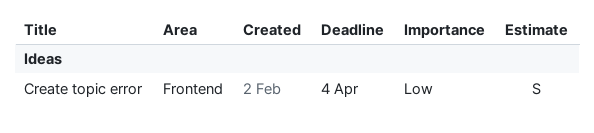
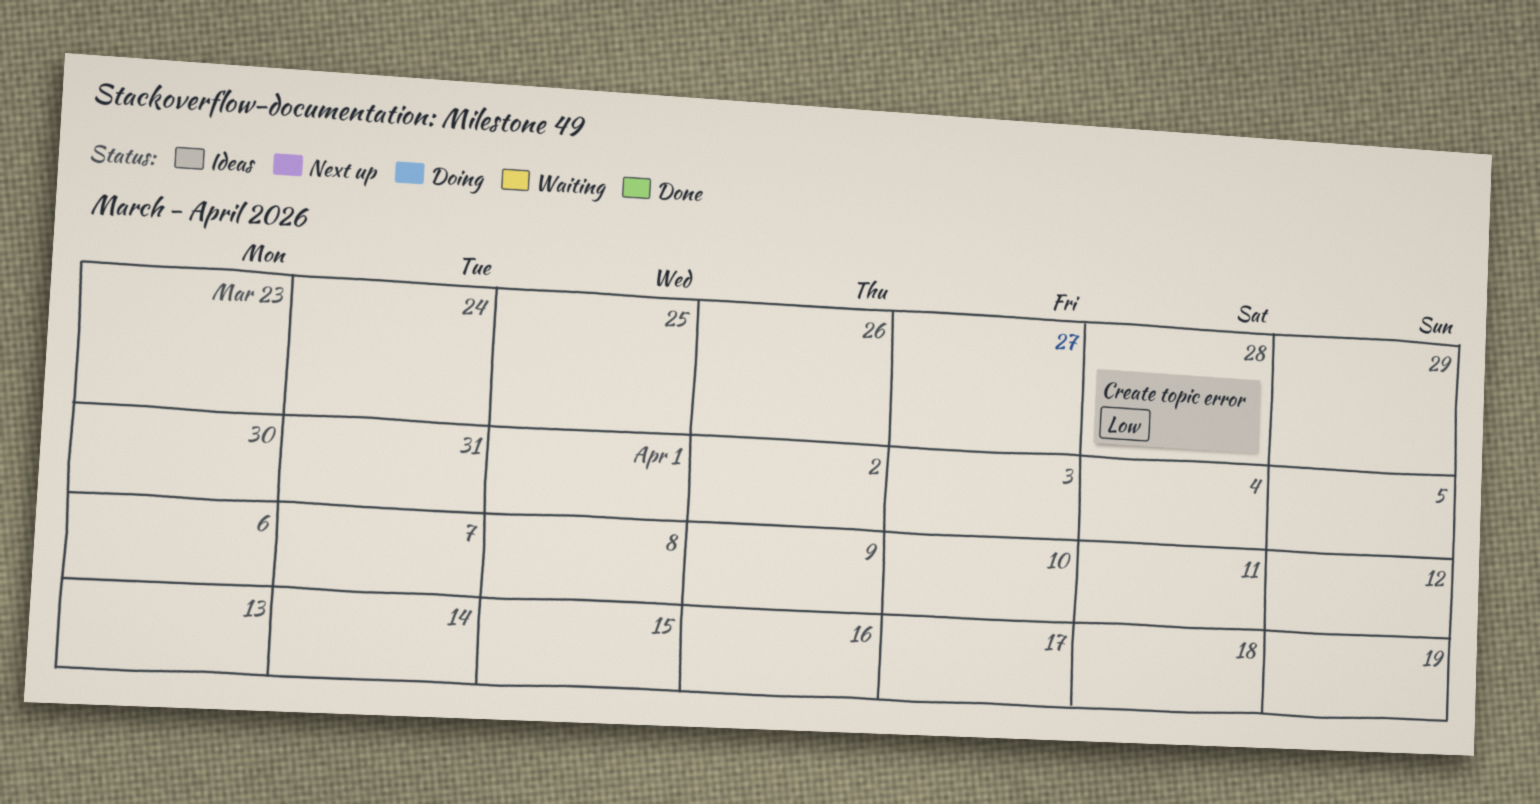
Create topic error, due: Apr 4 -> Mar 28

